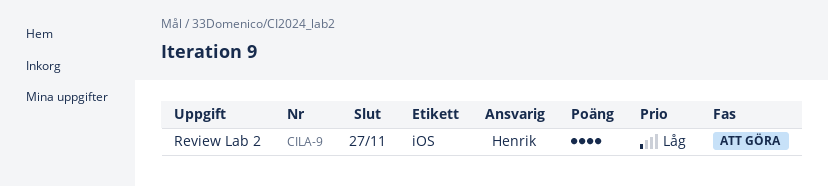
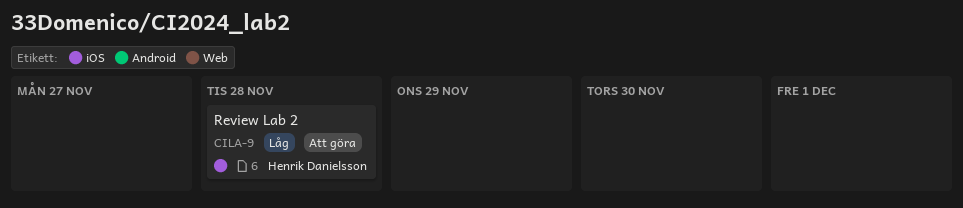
CILA-9, due: Nov 27 -> Nov 28

